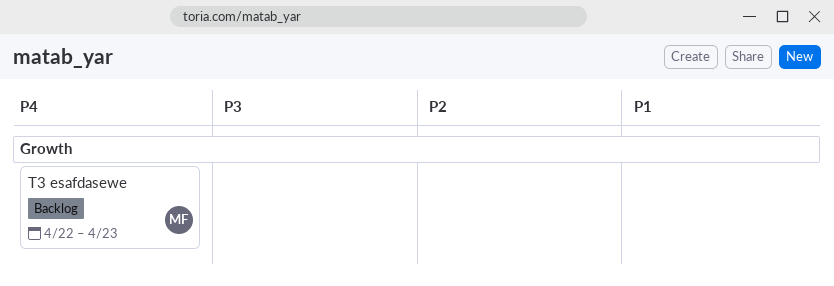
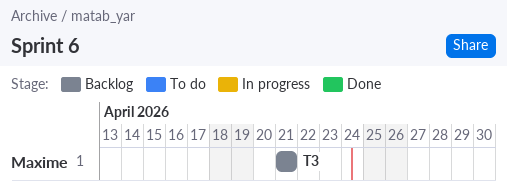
T3, start: Apr 22 -> Apr 21
T3, due: Apr 23 -> Apr 21

